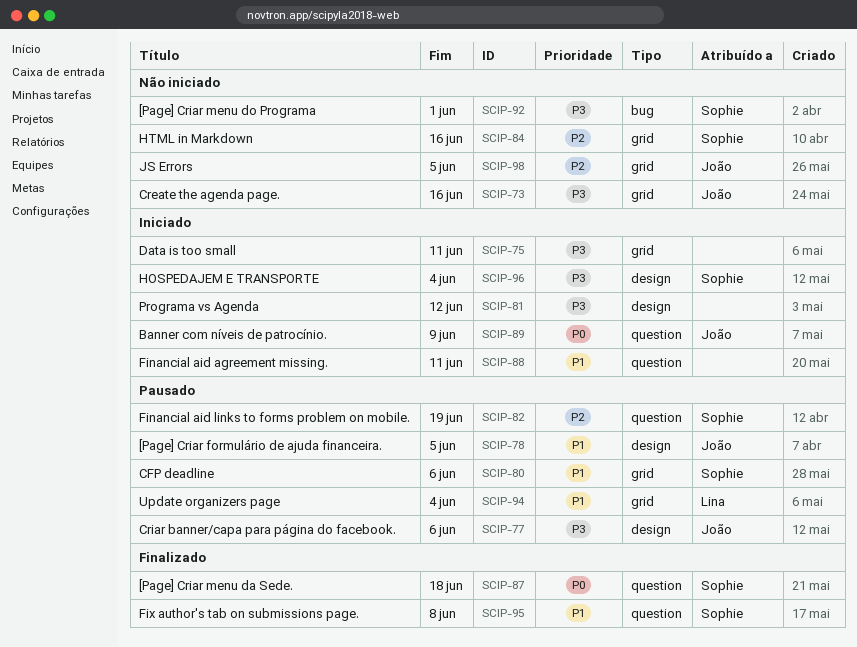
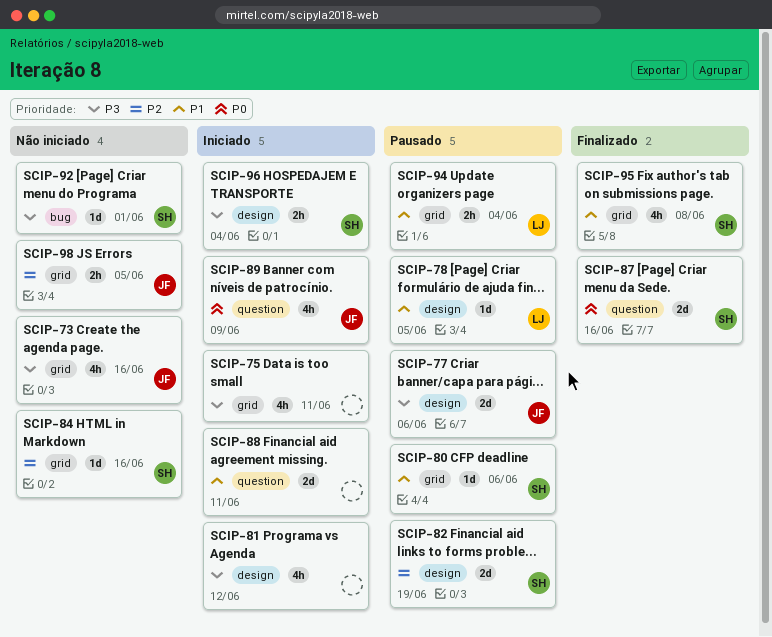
SCIP-78, owner: João -> Lina
SCIP-82, label: question -> design
SCIP-87, due: Jun 18 -> Jun 16
SCIP-95, label: question -> grid

